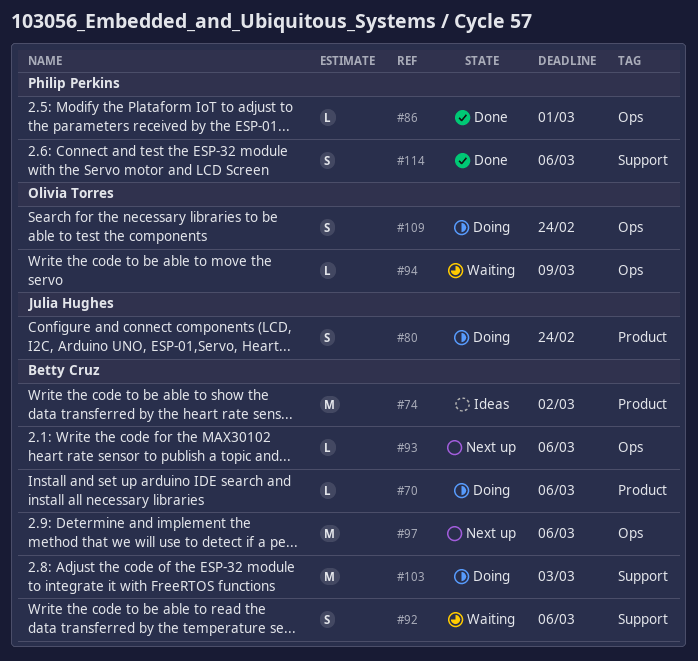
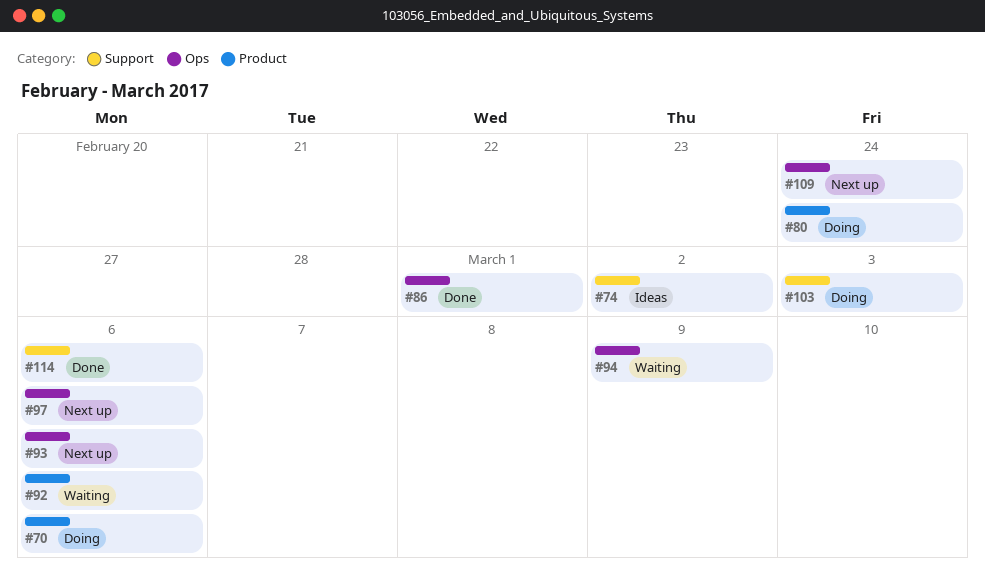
#74, label: Product -> Support
#92, label: Support -> Product
#109, status: Doing -> Next up

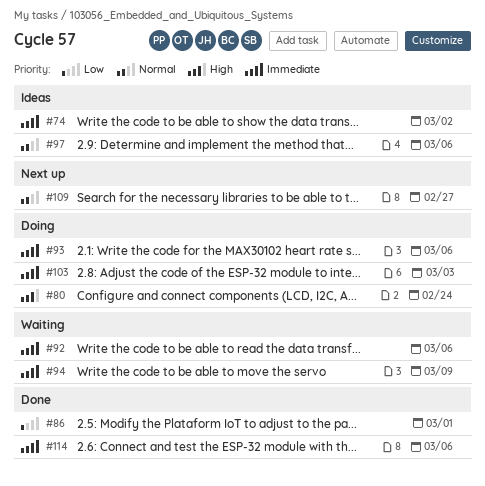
#70: present -> none
#93, status: Next up -> Doing
#97, status: Next up -> Ideas
#109, due: Feb 24 -> Feb 27

